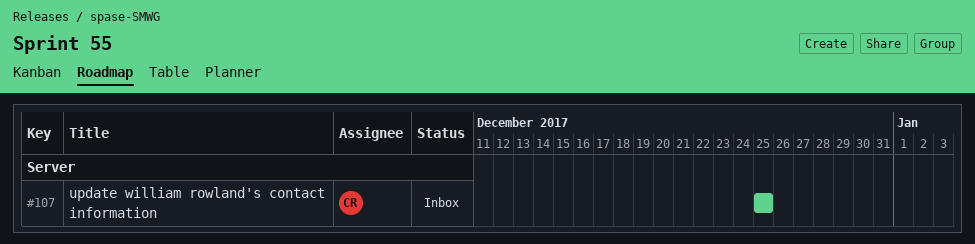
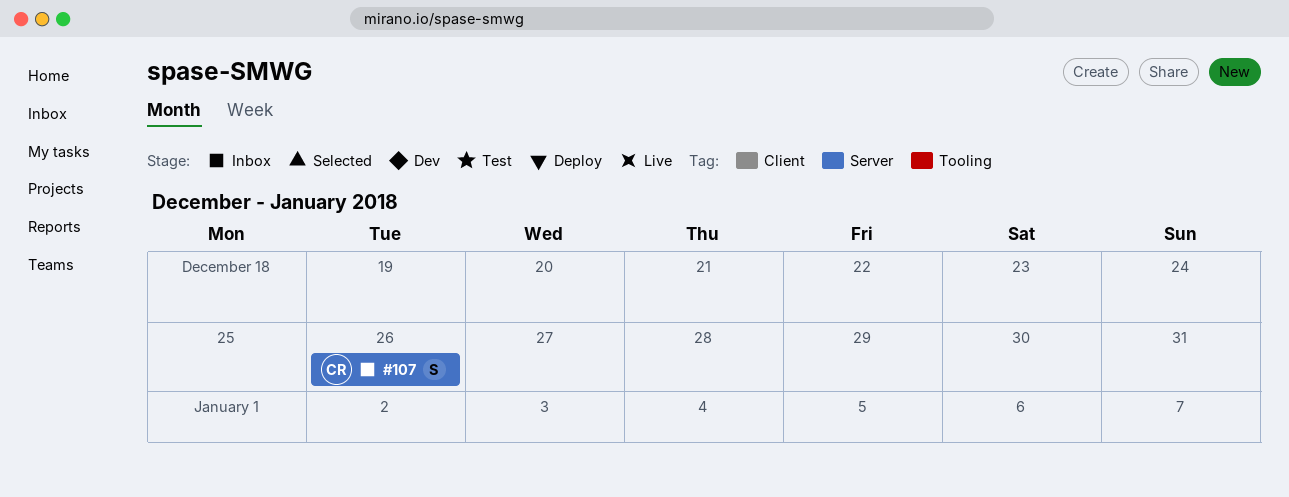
#107, start: Dec 25 -> Dec 26
#107, due: Dec 25 -> Dec 26

